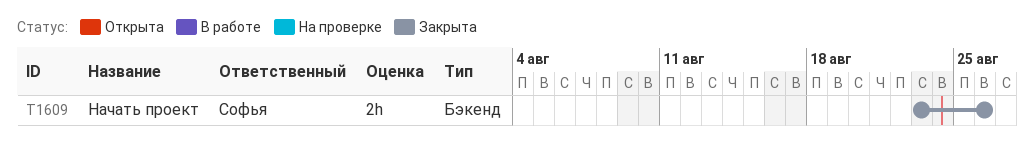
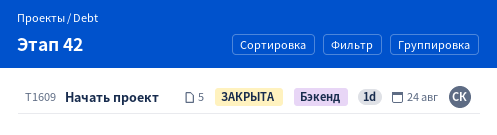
T1609, estimate: 2h -> 1d
T1609, due: Aug 26 -> Aug 24

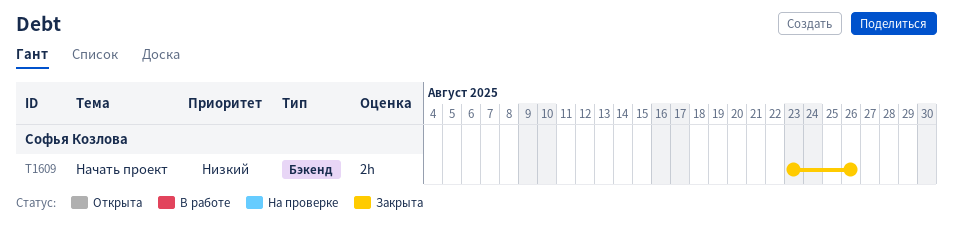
T1609, estimate: 1d -> 2h
T1609, due: Aug 24 -> Aug 26

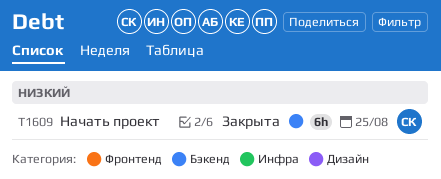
T1609, estimate: 2h -> 6h
T1609, due: Aug 26 -> Aug 25

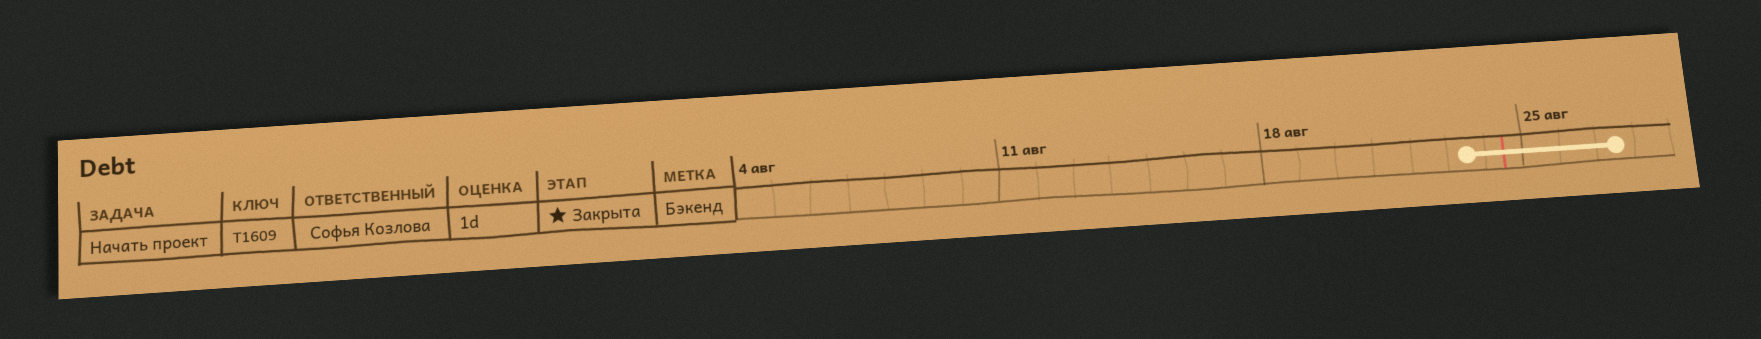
T1609, estimate: 6h -> 1d
T1609, due: Aug 25 -> Aug 27

